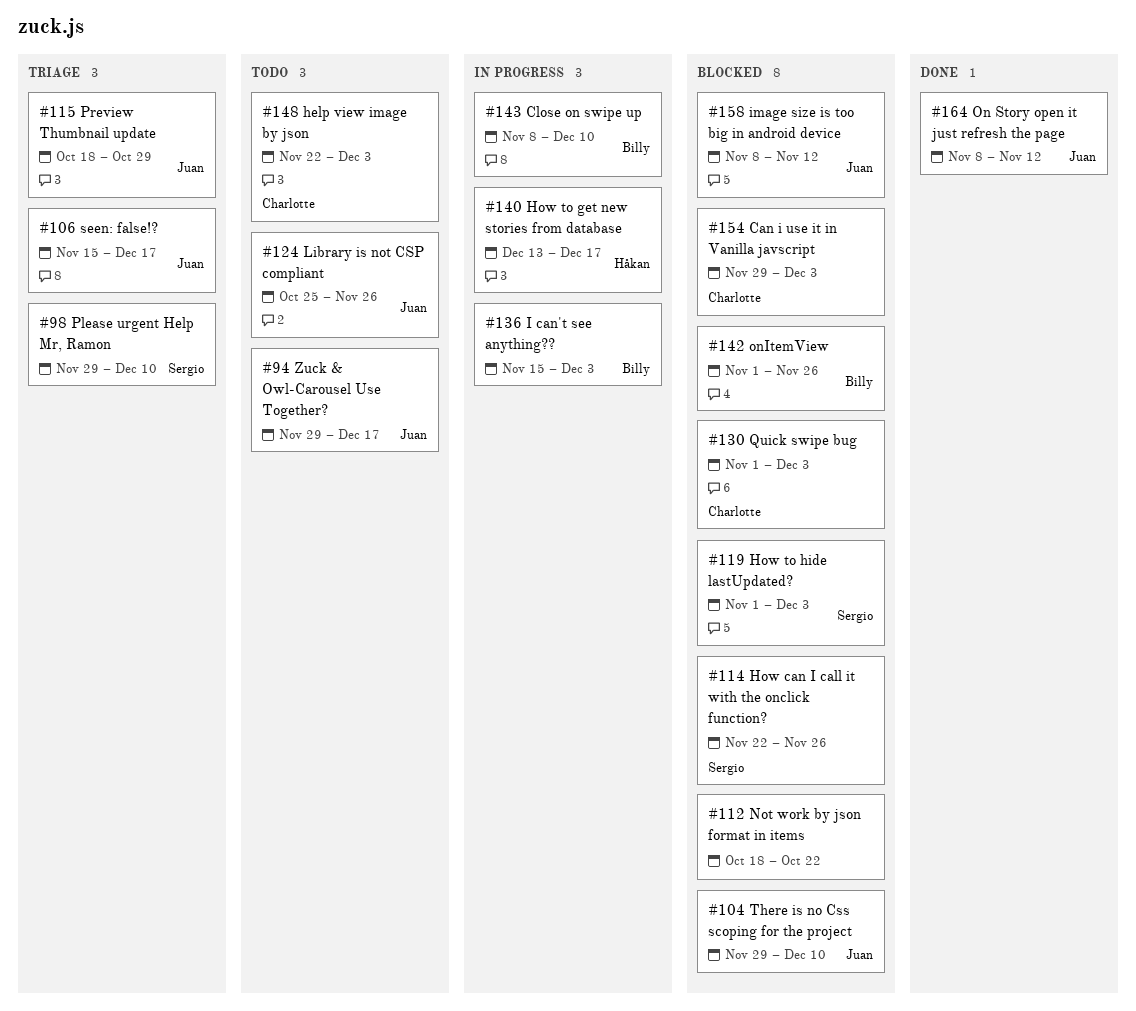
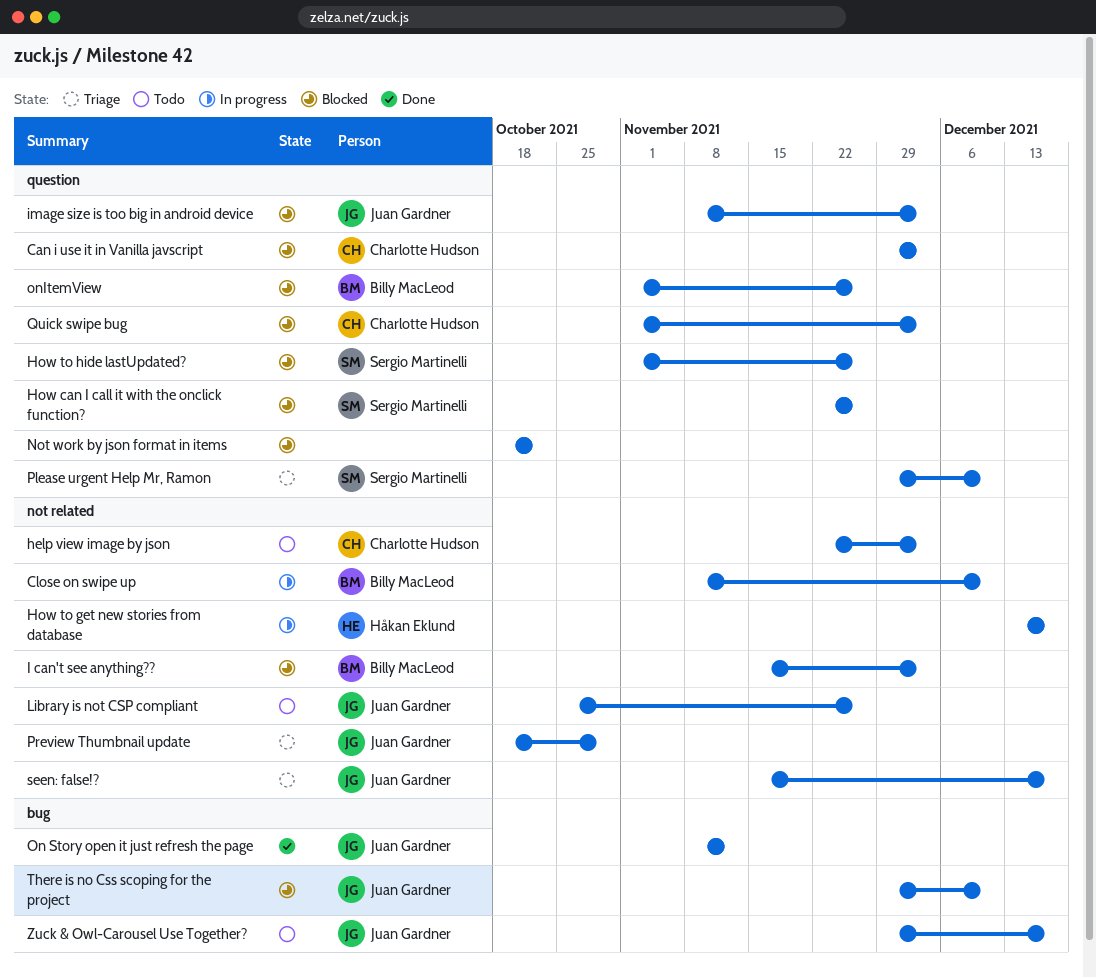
How to hide lastUpdated?, due: Dec 3 -> Nov 26
I can't see anything??, status: In progress -> Blocked
image size is too big in android device, due: Nov 12 -> Dec 3

